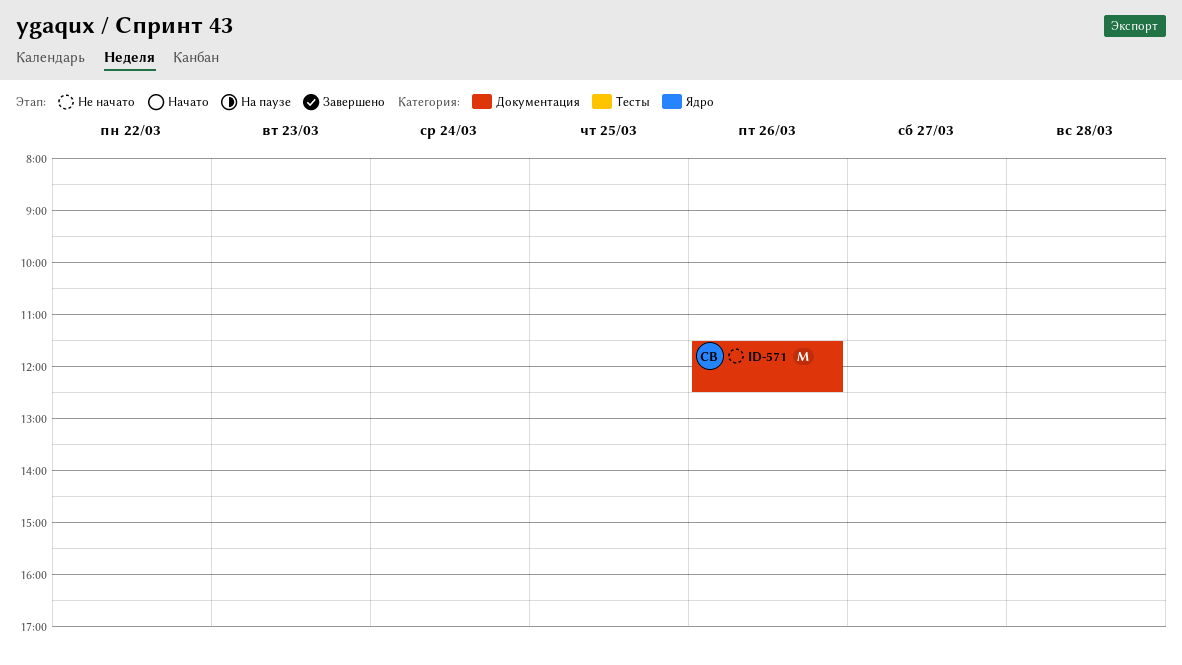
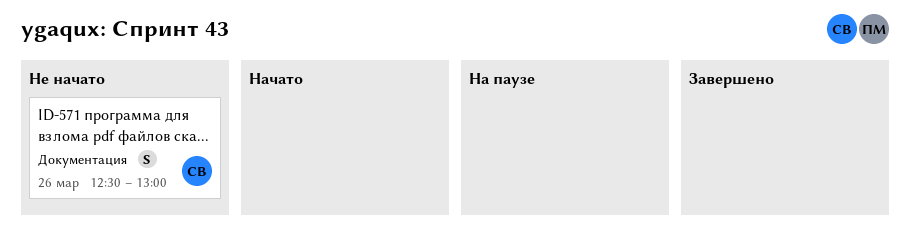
ID-571, estimate: M -> S
ID-571, begins: 11:30 -> 12:30
ID-571, ends: 12:30 -> 13:00

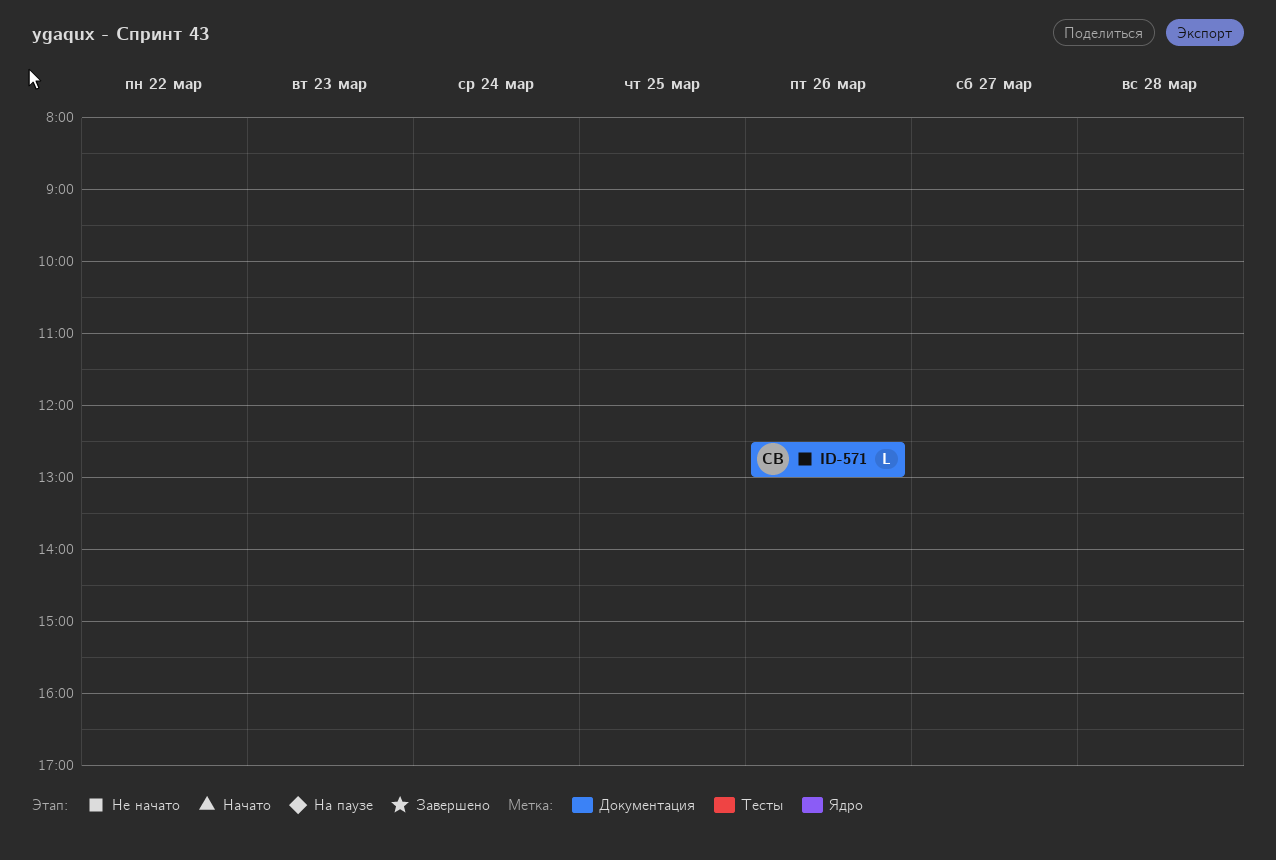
ID-571, estimate: S -> L

